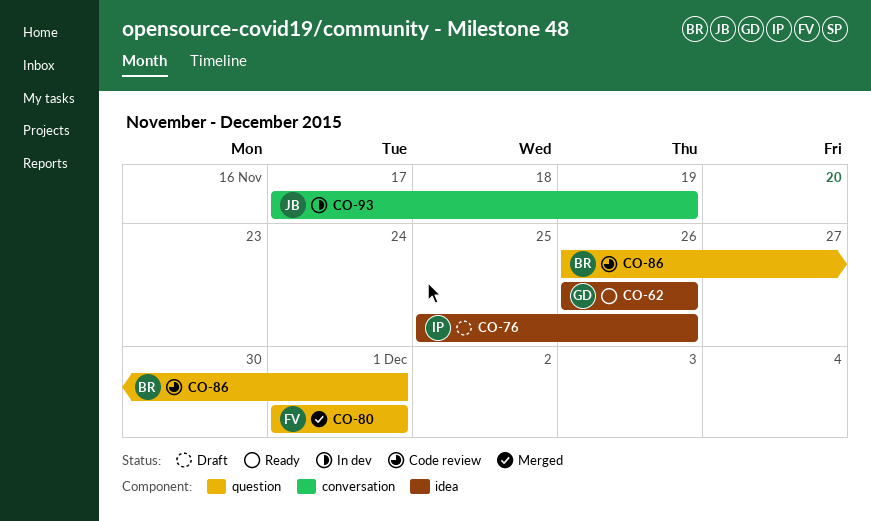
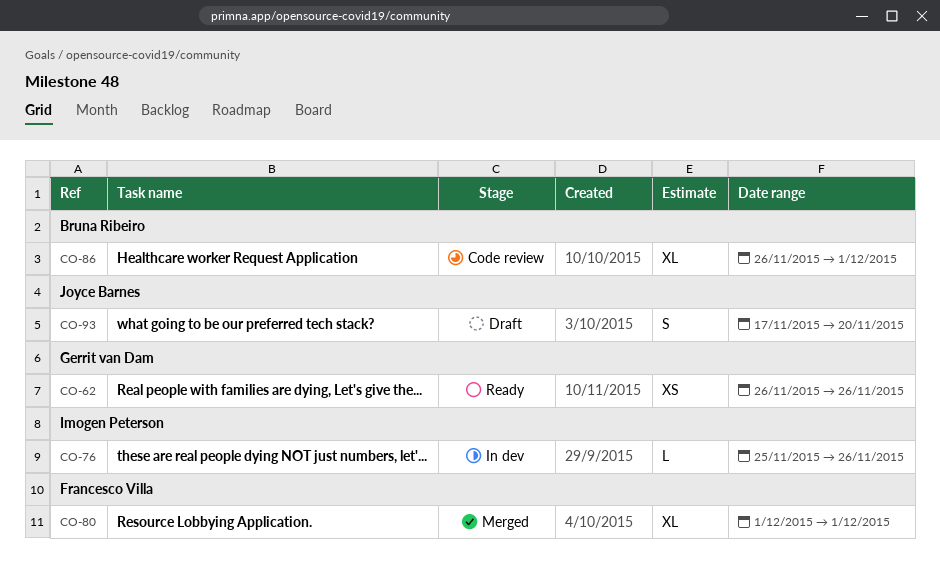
CO-76, status: Draft -> In dev
CO-93, status: In dev -> Draft
CO-93, due: Nov 19 -> Nov 20

